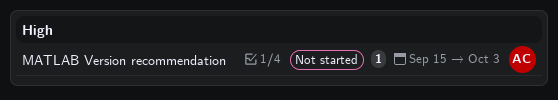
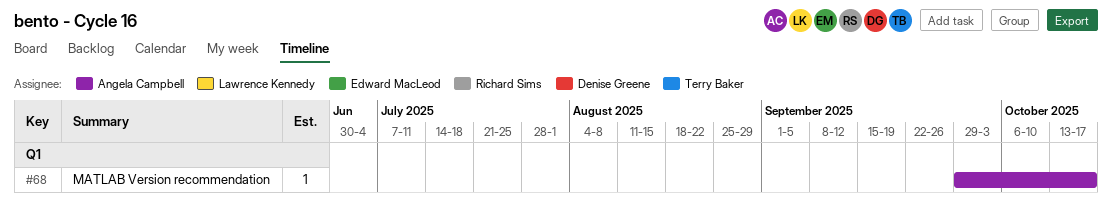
MATLAB Version recommendation, start: Sep 15 -> Sep 29
MATLAB Version recommendation, due: Oct 3 -> Oct 17

